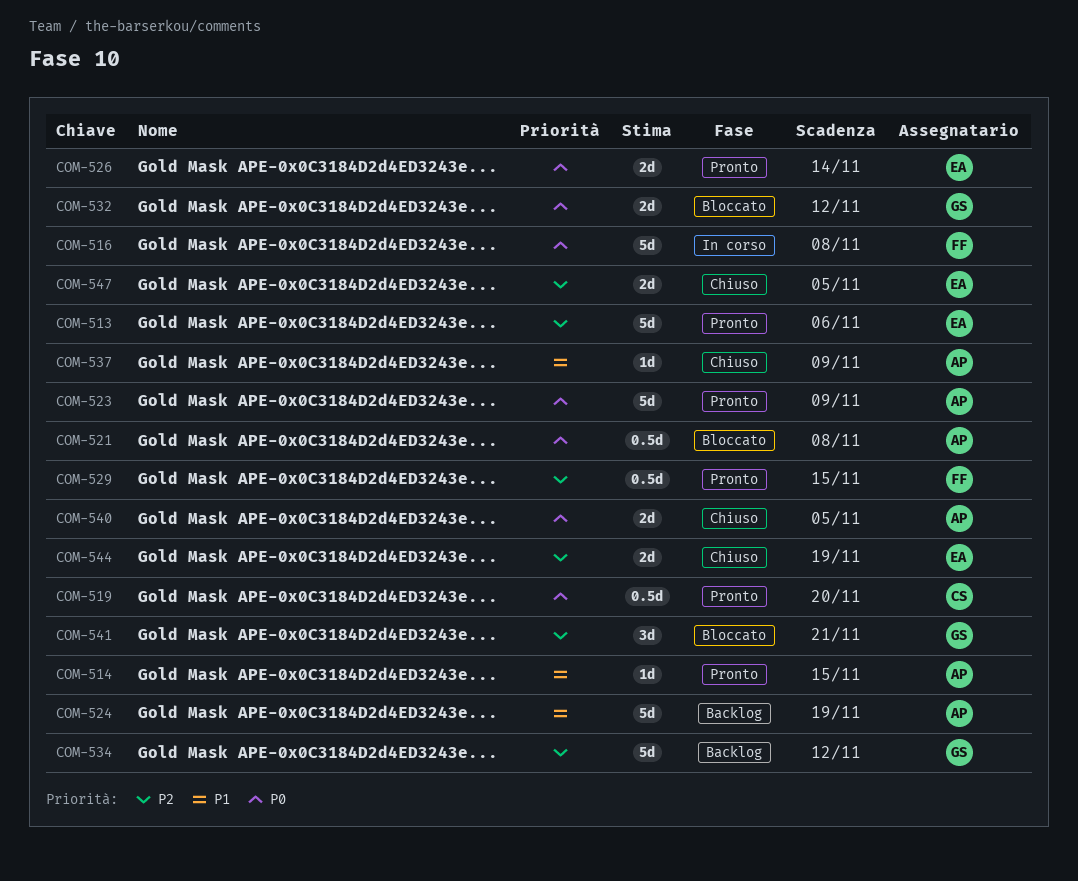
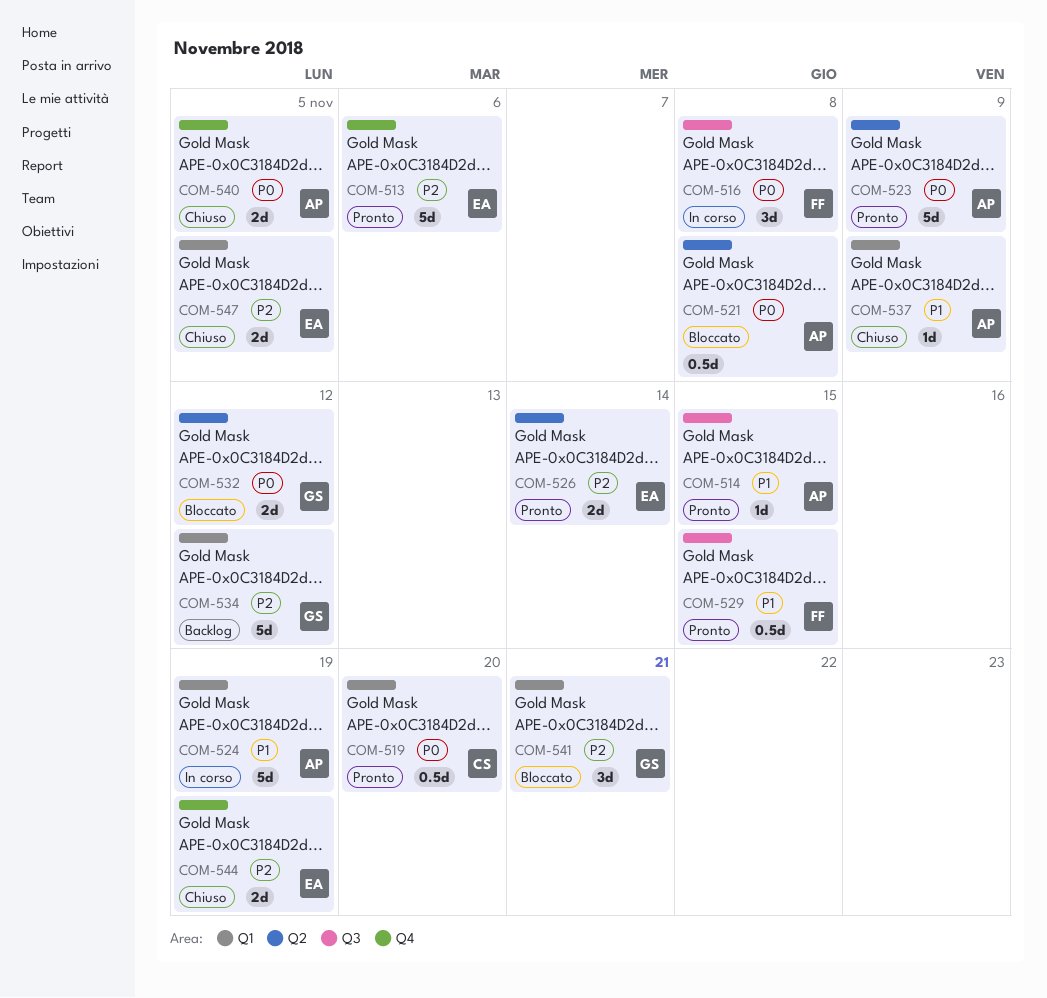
COM-516, estimate: 5d -> 3d
COM-524, status: Backlog -> In corso
COM-526, priority: P0 -> P2
COM-529, priority: P2 -> P1

